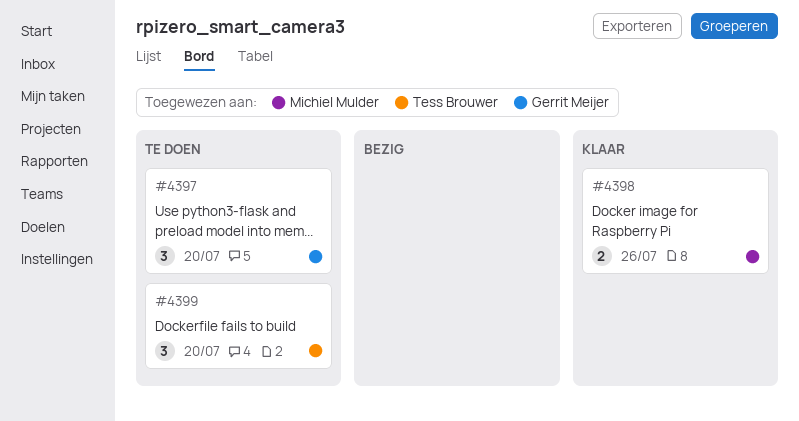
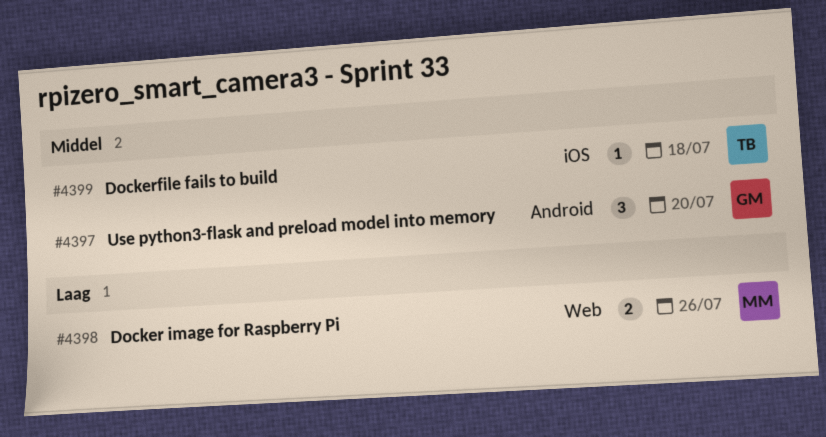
#4399, estimate: 3 -> 1
#4399, due: Jul 20 -> Jul 18

